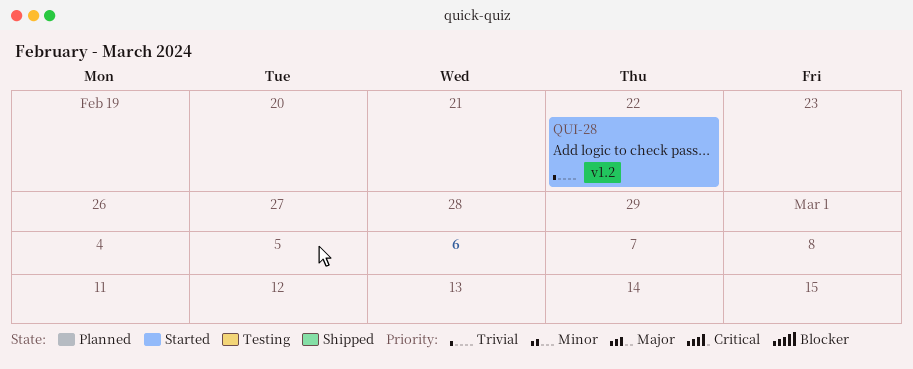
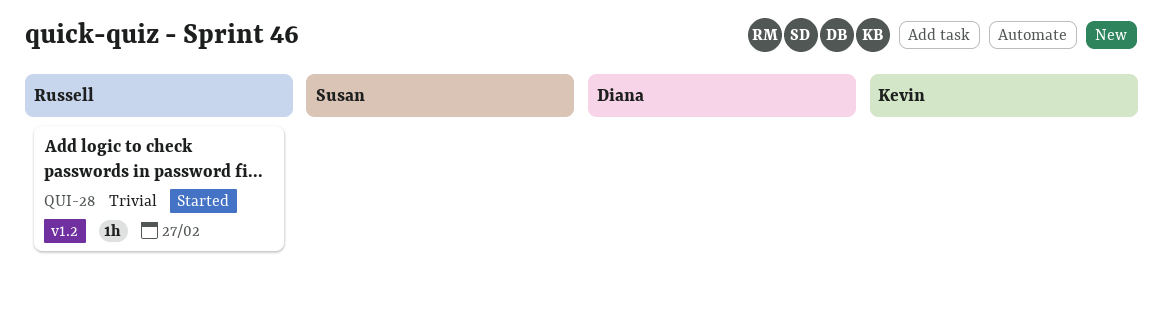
QUI-28, due: Feb 22 -> Feb 27

